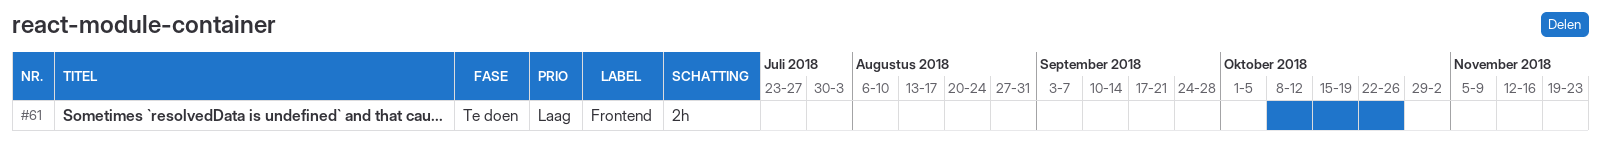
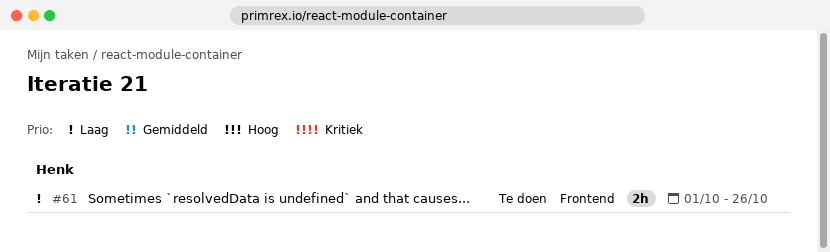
#61, start: Oct 8 -> Oct 1

